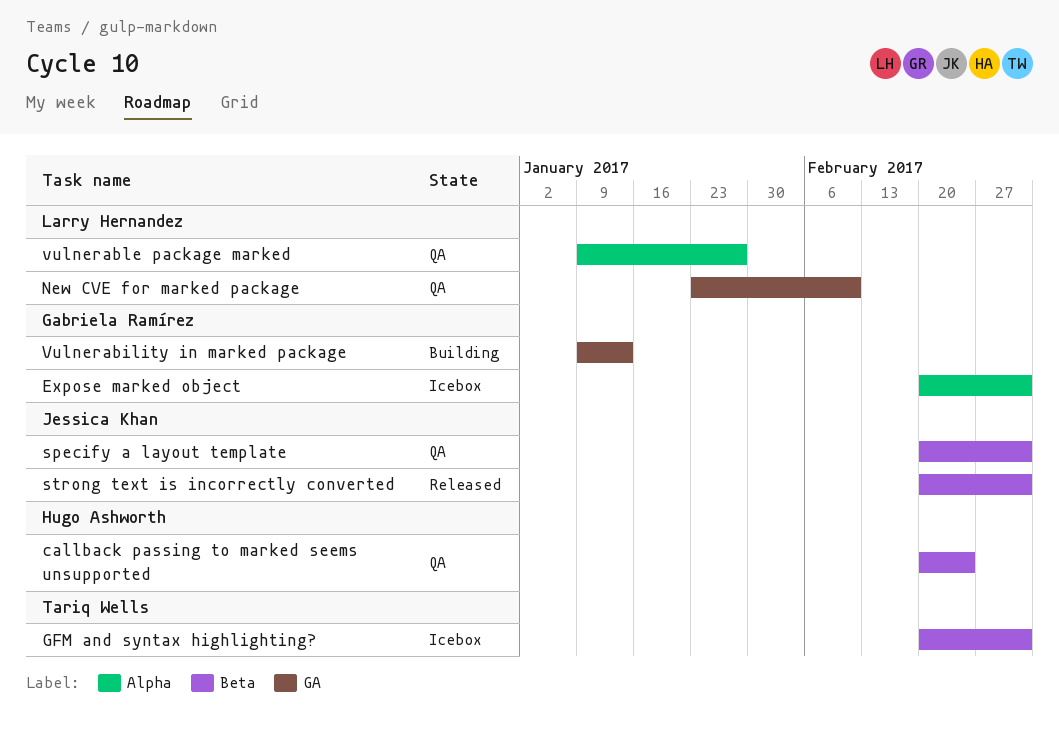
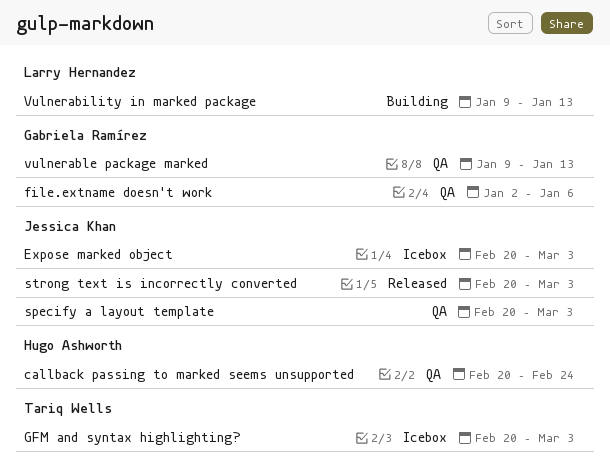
Expose marked object, owner: Gabriela Ramírez -> Jessica Khan
file.extname doesn't work: none -> present
New CVE for marked package: present -> none
Vulnerability in marked package, owner: Gabriela Ramírez -> Larry Hernandez
vulnerable package marked, owner: Larry Hernandez -> Gabriela Ramírez
vulnerable package marked, due: Jan 27 -> Jan 13

